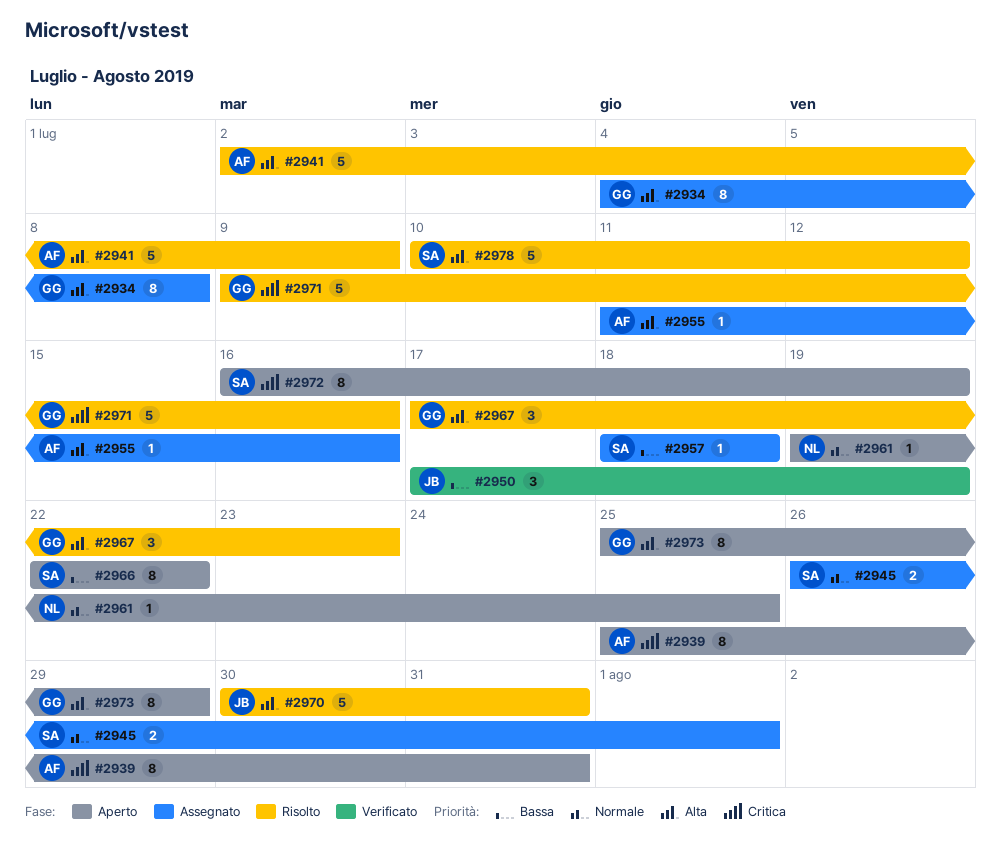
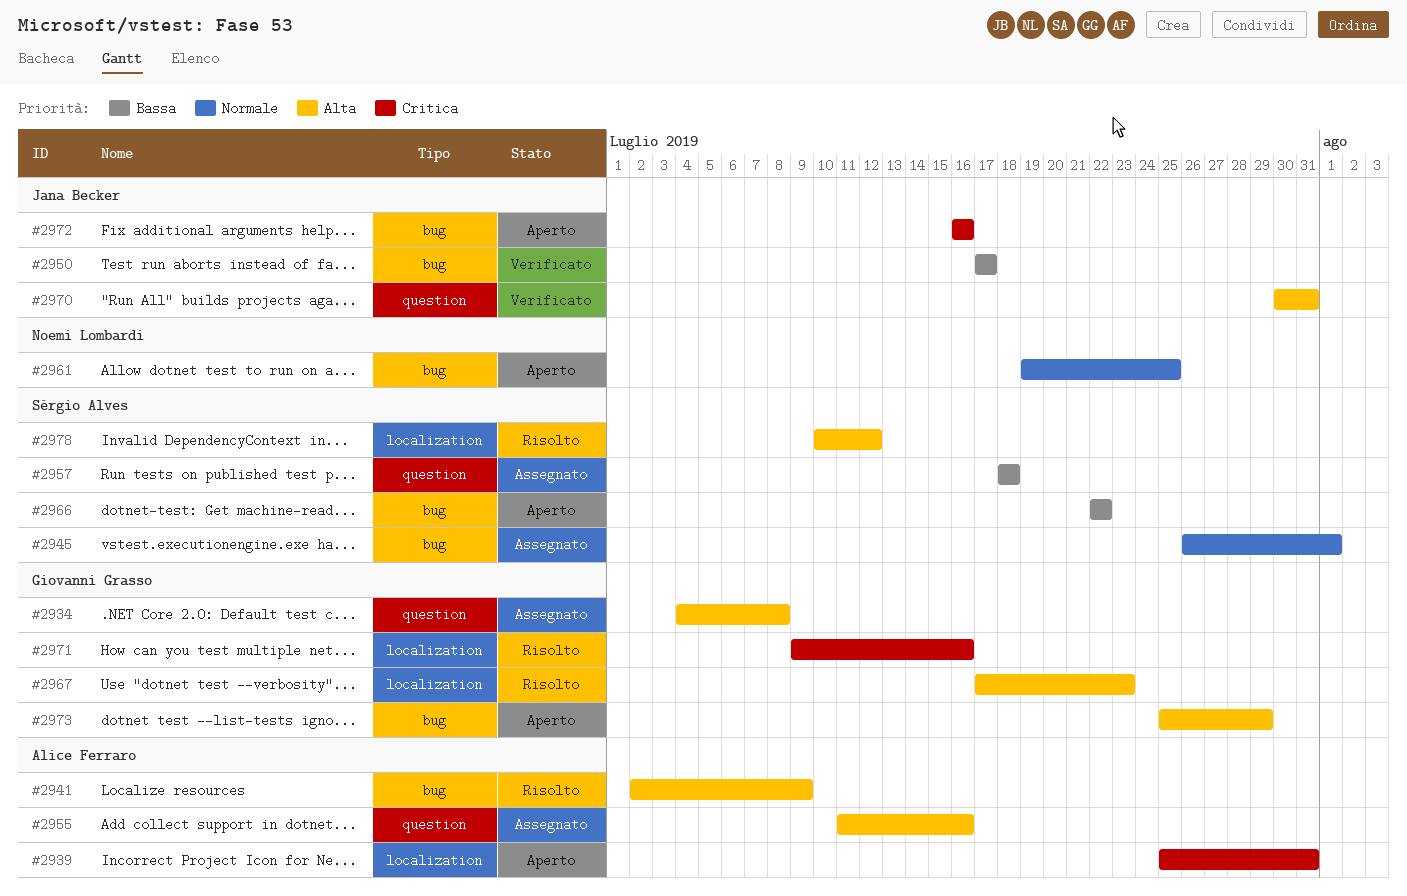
#2950, due: Jul 19 -> Jul 17
#2970, status: Risolto -> Verificato
#2972, owner: Sérgio Alves -> Jana Becker
#2972, due: Jul 19 -> Jul 16

